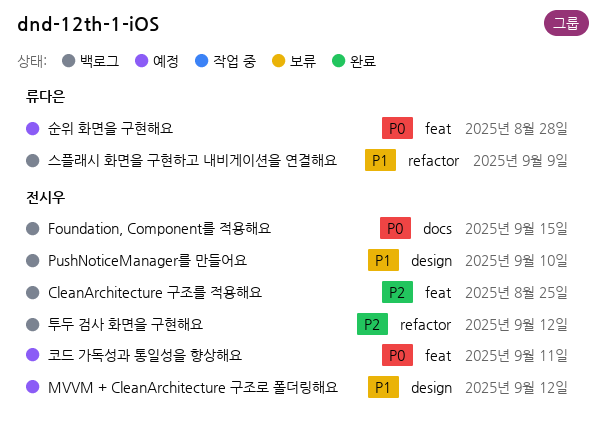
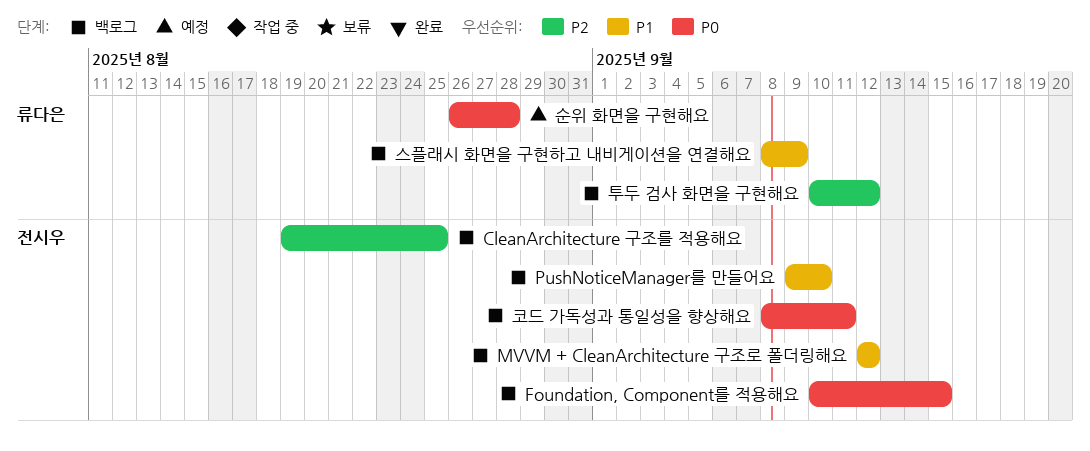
MVVM + CleanArchitecture 구조로 폴더링해요, status: 예정 -> 백로그
코드 가독성과 통일성을 향상해요, status: 예정 -> 백로그
투두 검사 화면을 구현해요, owner: 전시우 -> 류다은

